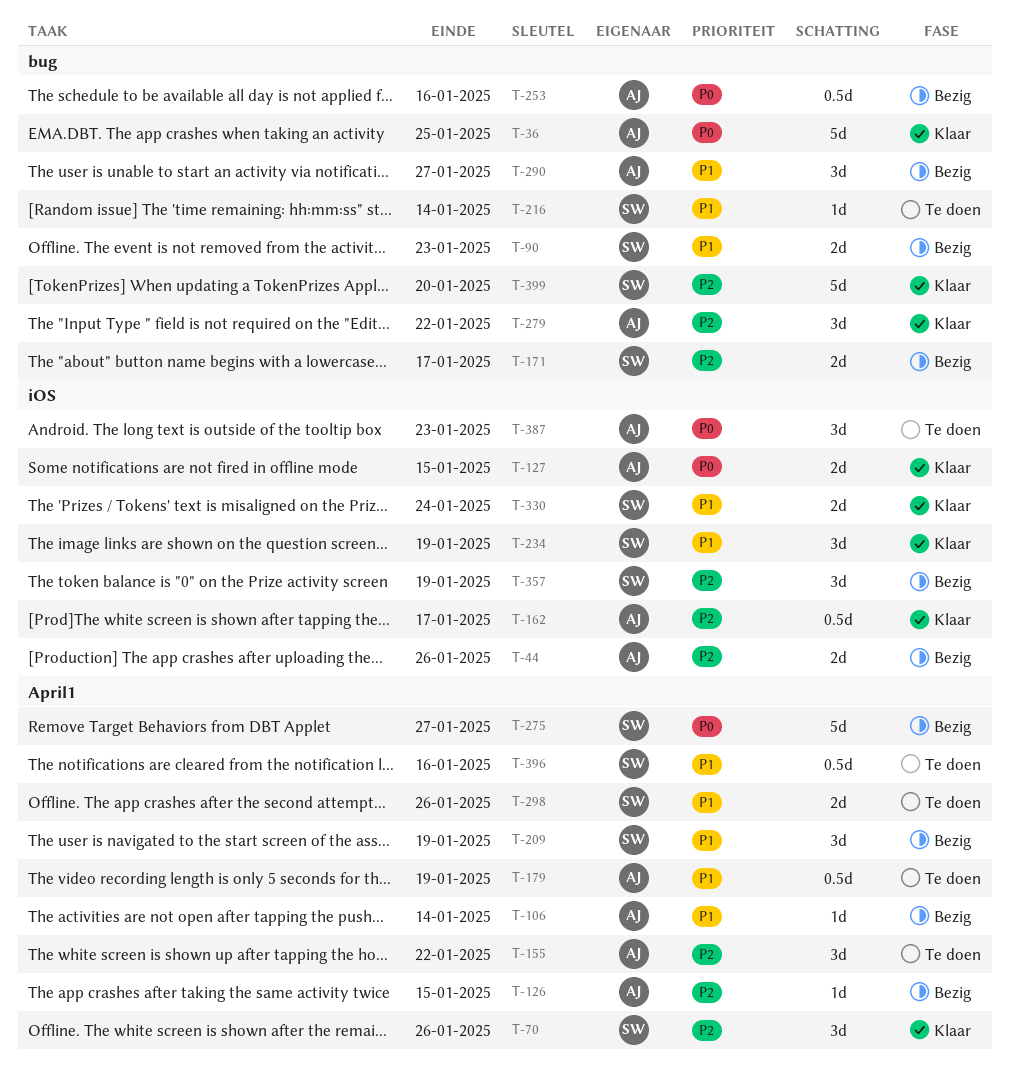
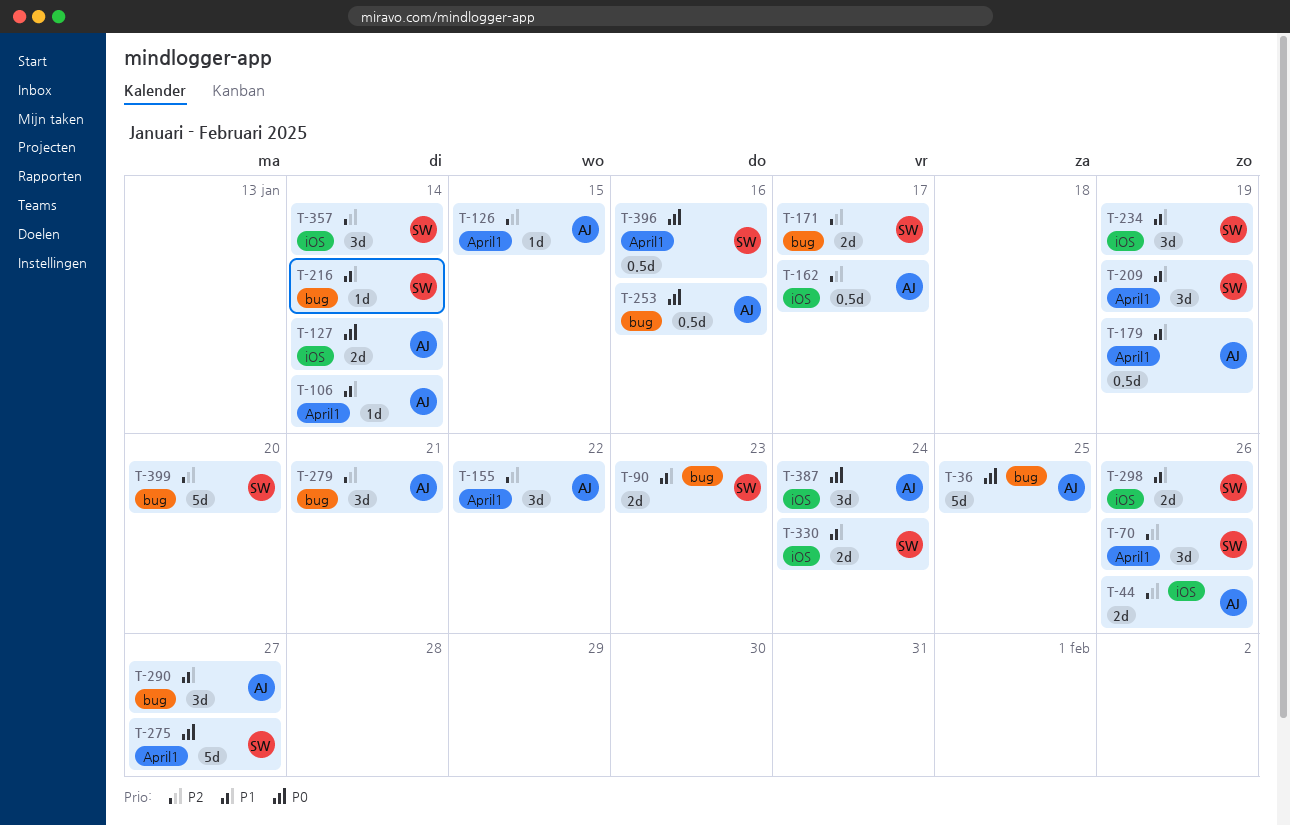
T-127, due: Jan 15 -> Jan 14
T-279, due: Jan 22 -> Jan 21
T-298, label: April1 -> iOS
T-357, due: Jan 19 -> Jan 14
T-387, due: Jan 23 -> Jan 24
T-396, priority: P1 -> P0

